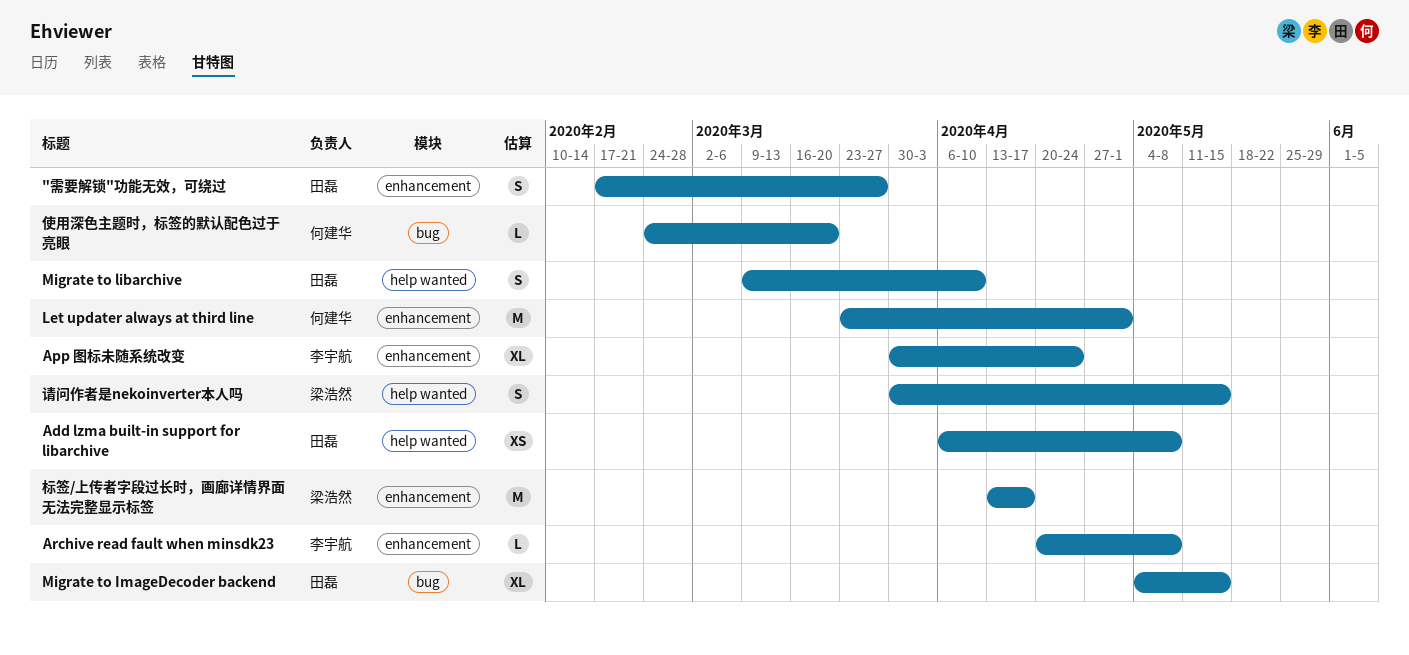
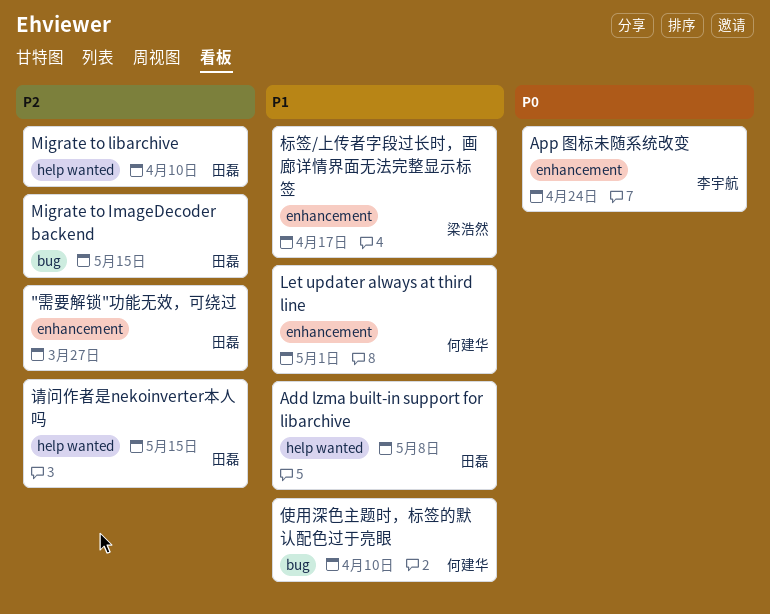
Archive read fault when minsdk23: present -> none
使用深色主题时，标签的默认配色过于亮眼, due: Mar 20 -> Apr 10
请问作者是nekoinverter本人吗, owner: 梁浩然 -> 田磊

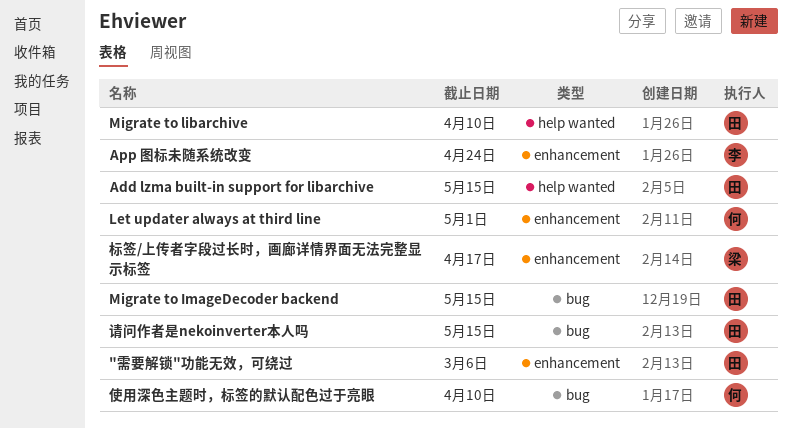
"需要解锁"功能无效，可绕过, due: Mar 27 -> Mar 6
Add lzma built-in support for libarchive, due: May 8 -> May 15
请问作者是nekoinverter本人吗, label: help wanted -> bug

